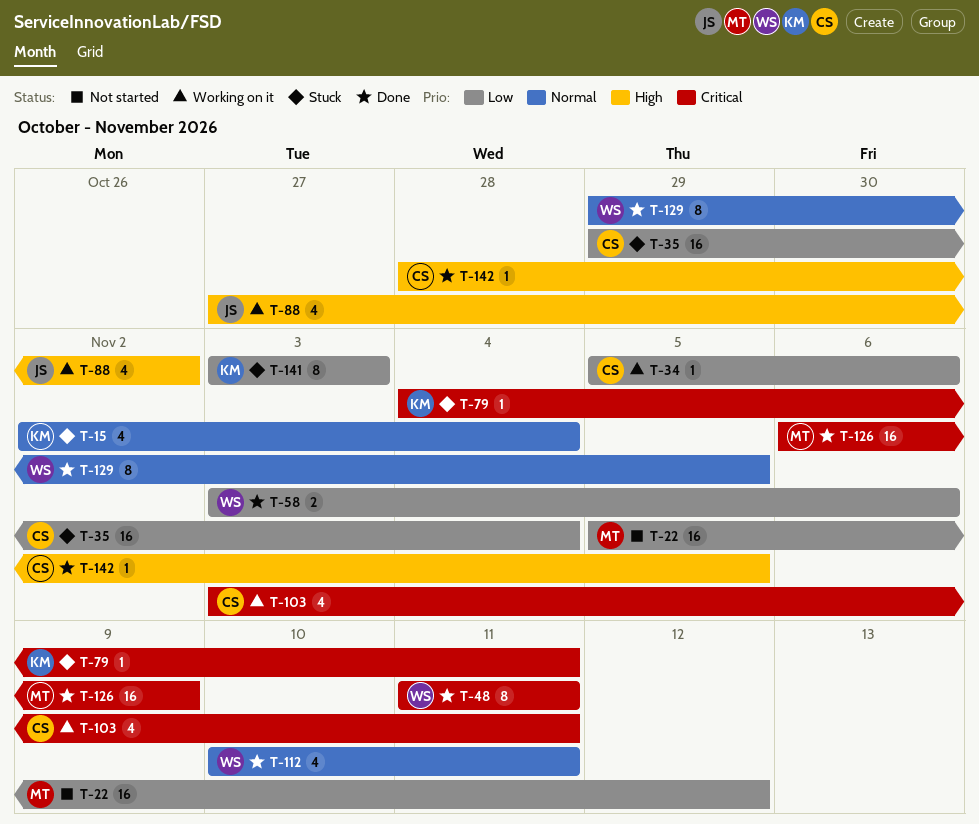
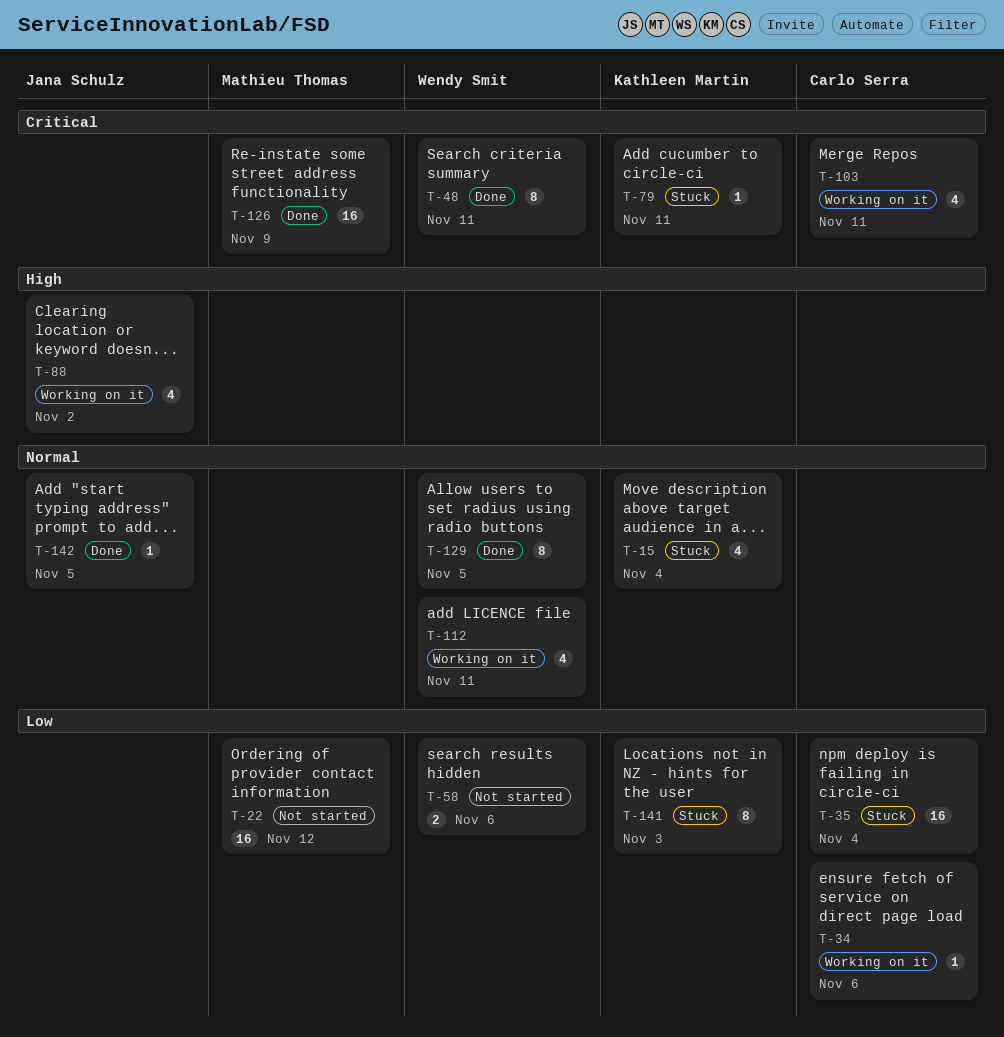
T-58, status: Done -> Not started
T-112, status: Done -> Working on it
T-142, owner: Carlo Serra -> Jana Schulz
T-142, priority: High -> Normal

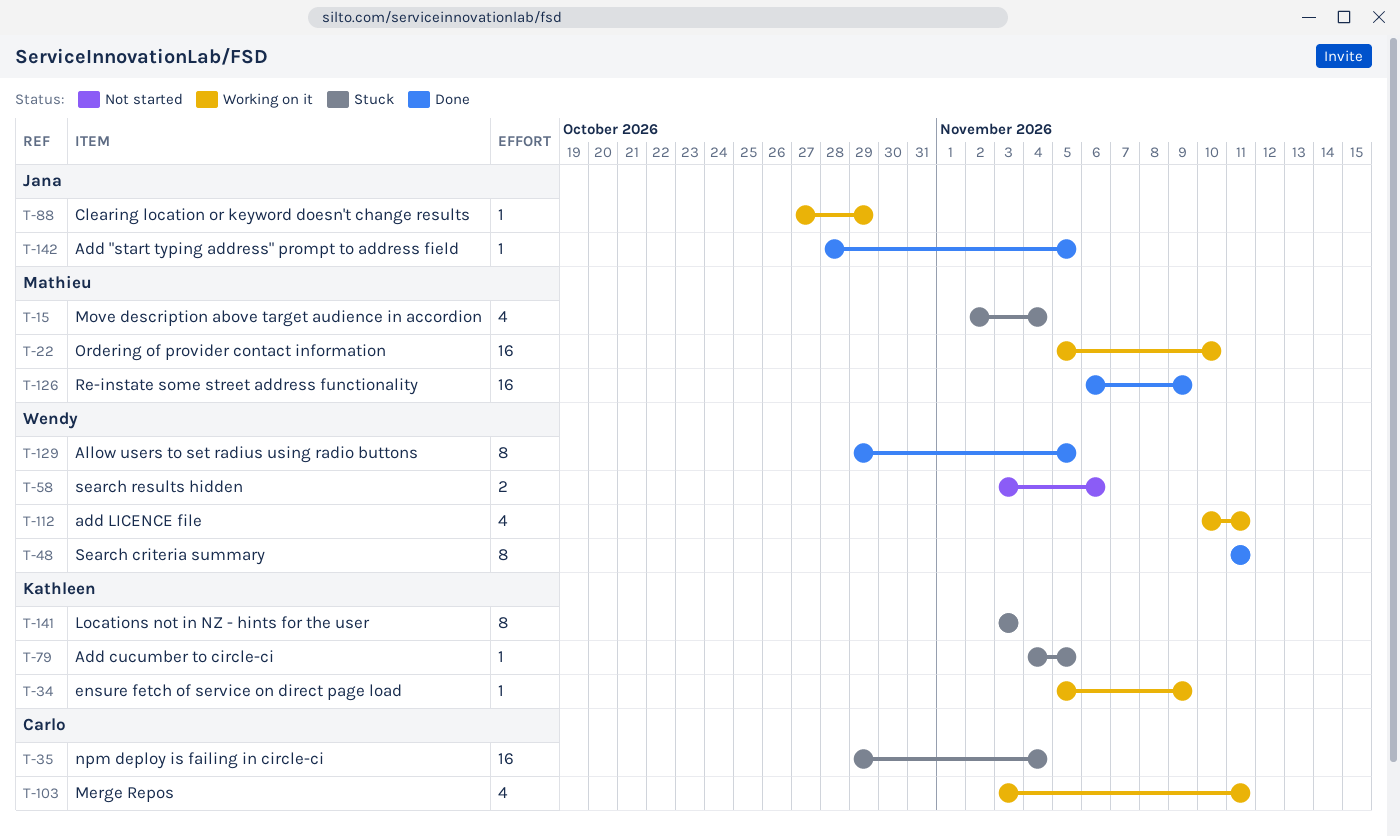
T-15, owner: Kathleen Martin -> Mathieu Thomas
T-22, status: Not started -> Working on it
T-22, due: Nov 12 -> Nov 10
T-34, owner: Carlo Serra -> Kathleen Martin
T-34, due: Nov 6 -> Nov 9
T-79, due: Nov 11 -> Nov 5
T-88, estimate: 4 -> 1
T-88, due: Nov 2 -> Oct 29

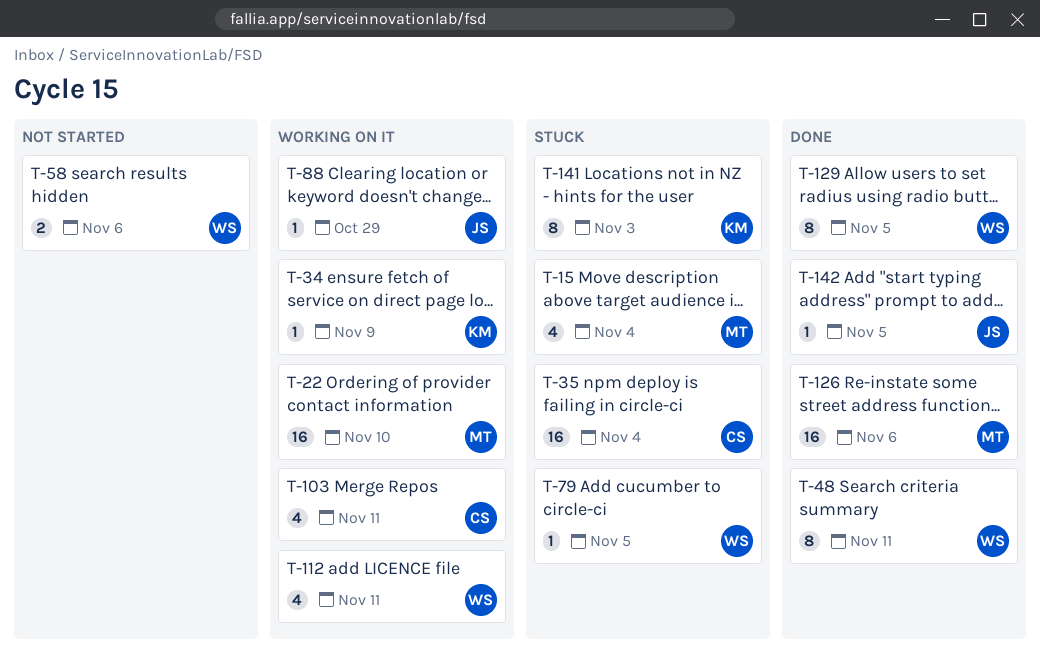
T-79, owner: Kathleen -> Wendy
T-126, due: Nov 9 -> Nov 6

